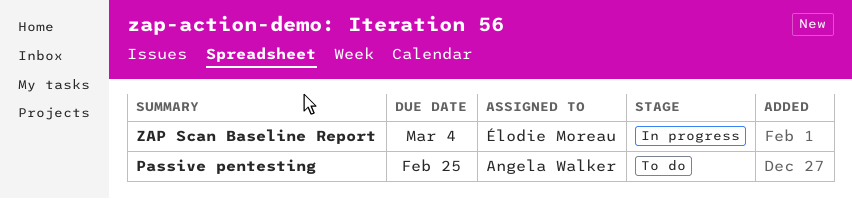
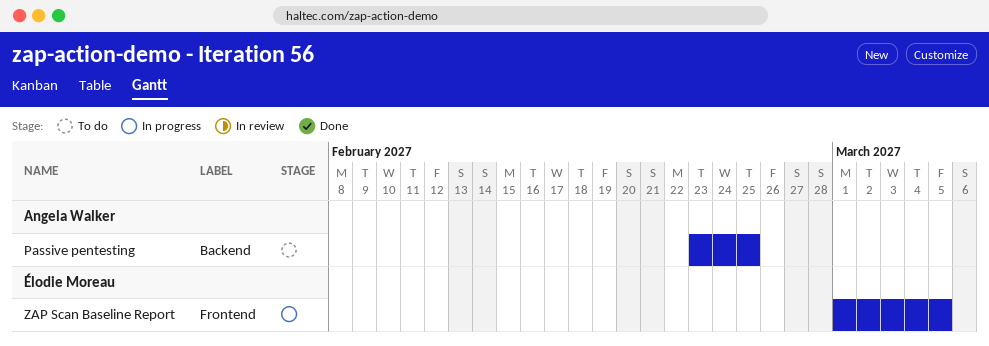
ZAP Scan Baseline Report, due: Mar 4 -> Mar 5

